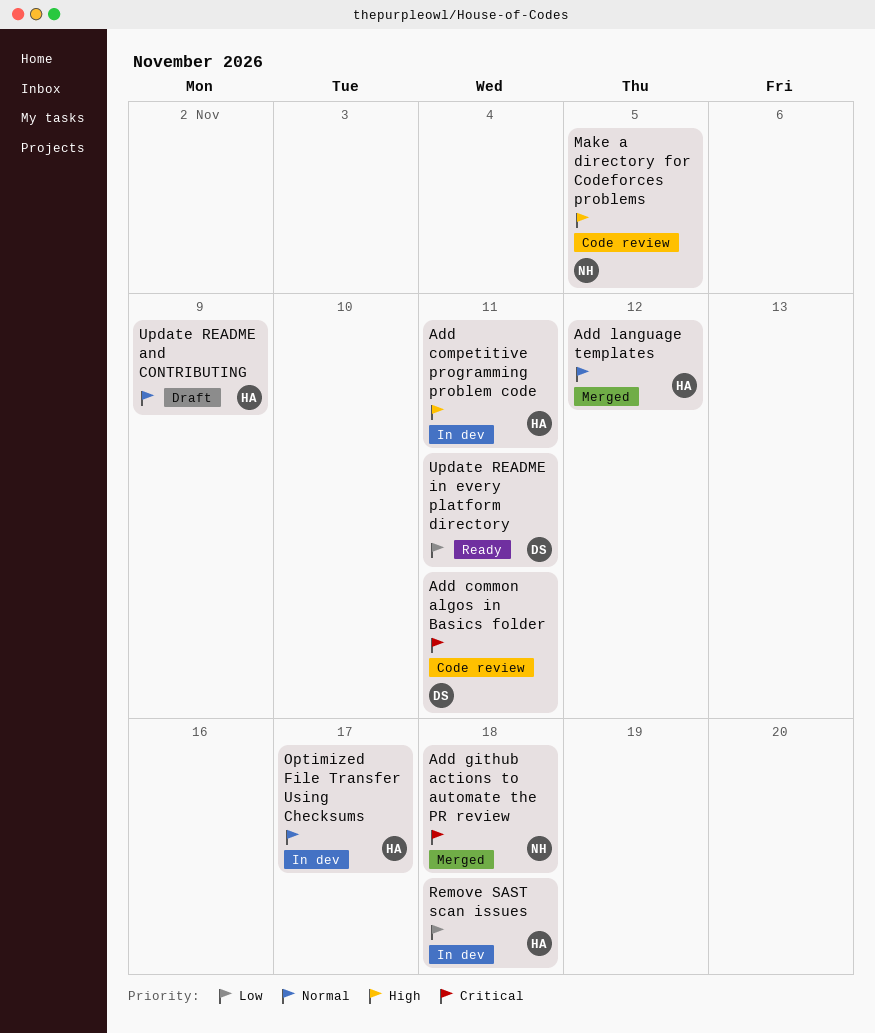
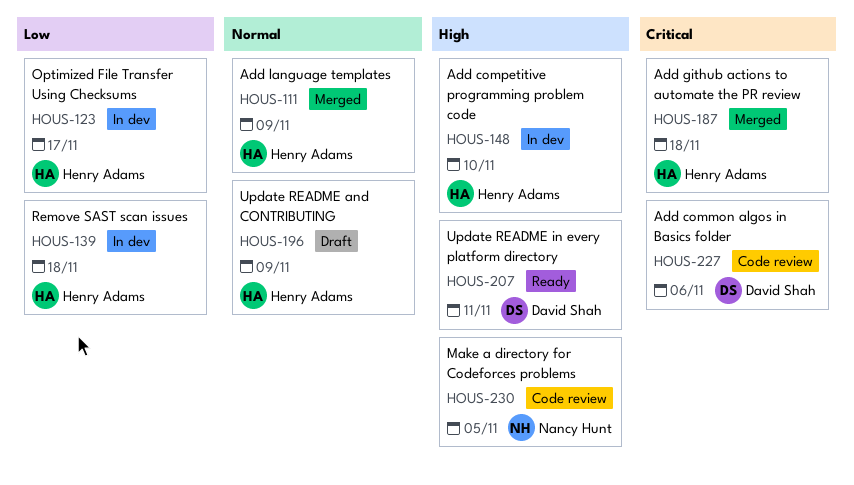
Add common algos in Basics folder, due: Nov 11 -> Nov 6
Add competitive programming problem code, due: Nov 11 -> Nov 10
Add github actions to automate the PR review, owner: Nancy Hunt -> Henry Adams
Add language templates, due: Nov 12 -> Nov 9
Optimized File Transfer Using Checksums, priority: Normal -> Low
Update README in every platform directory, priority: Low -> High

